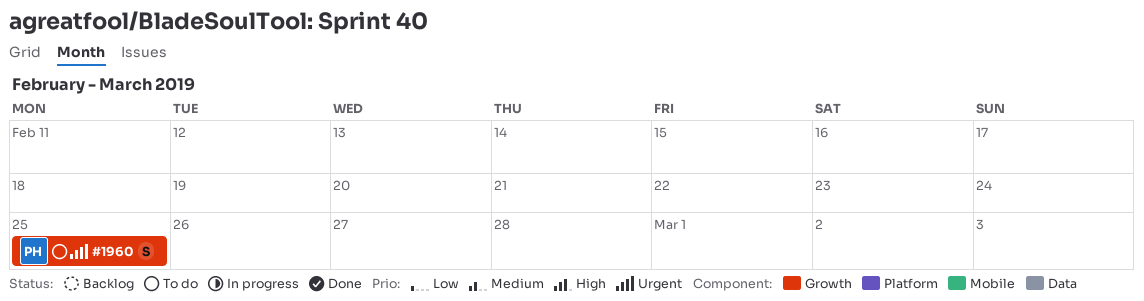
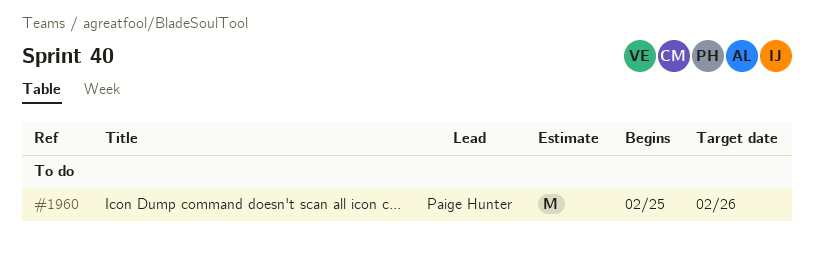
#1960, estimate: S -> M
#1960, due: Feb 25 -> Feb 26

